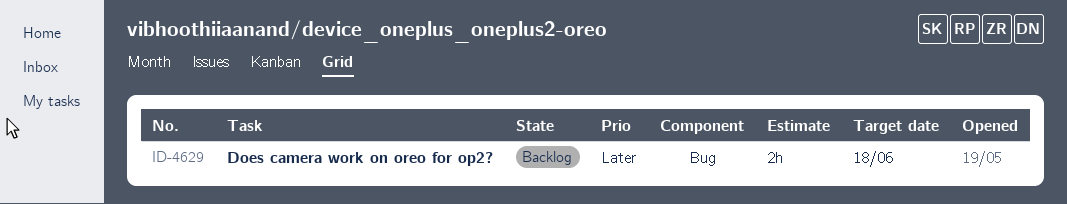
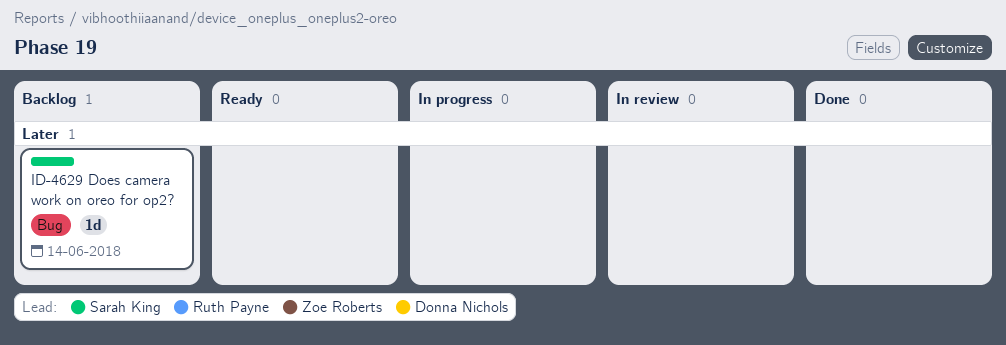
ID-4629, estimate: 2h -> 1d
ID-4629, due: Jun 18 -> Jun 14

